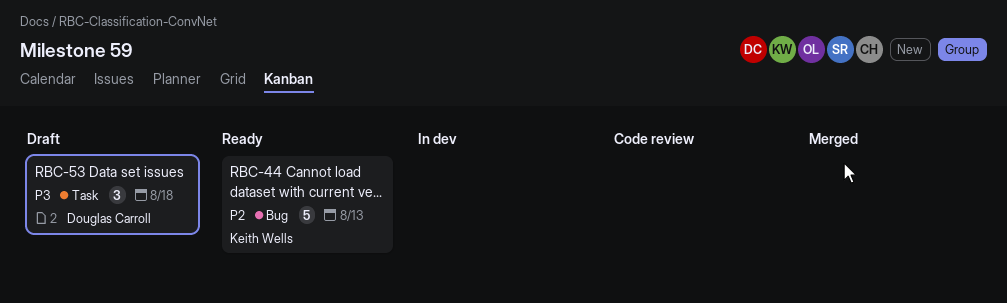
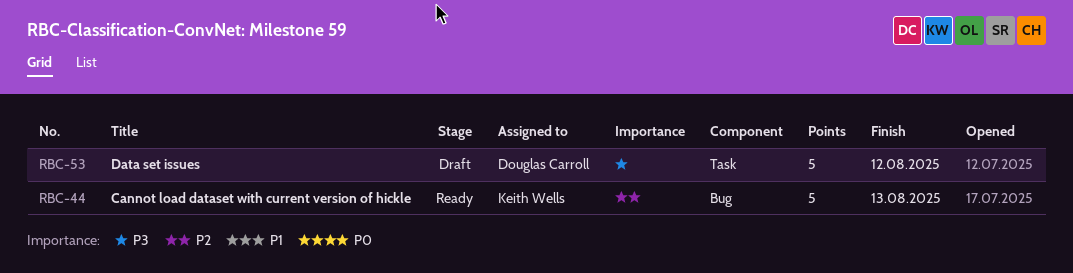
RBC-53, estimate: 3 -> 5
RBC-53, due: Aug 18 -> Aug 12

